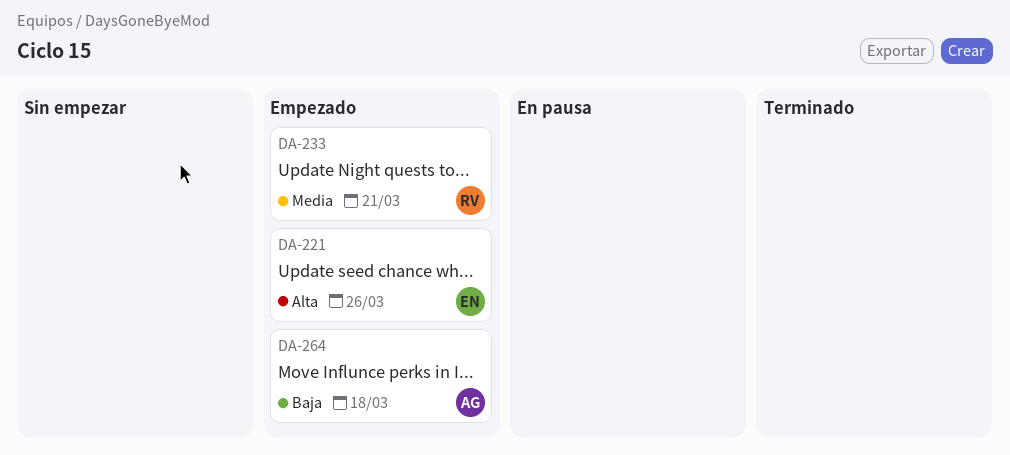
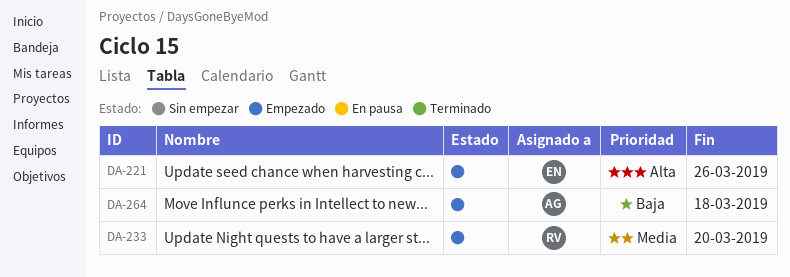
DA-233, due: Mar 21 -> Mar 20

